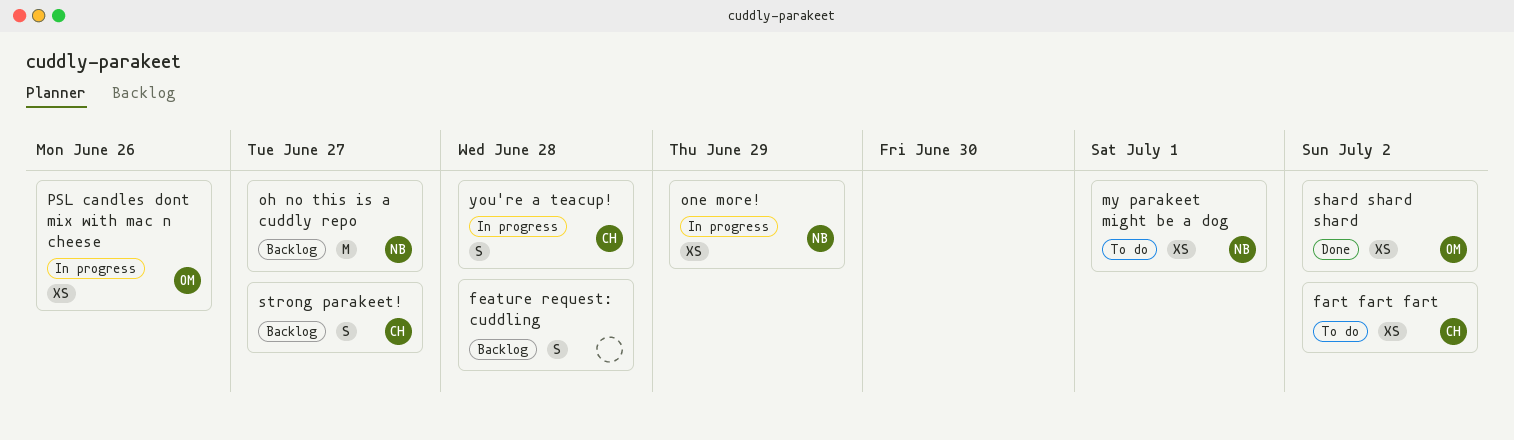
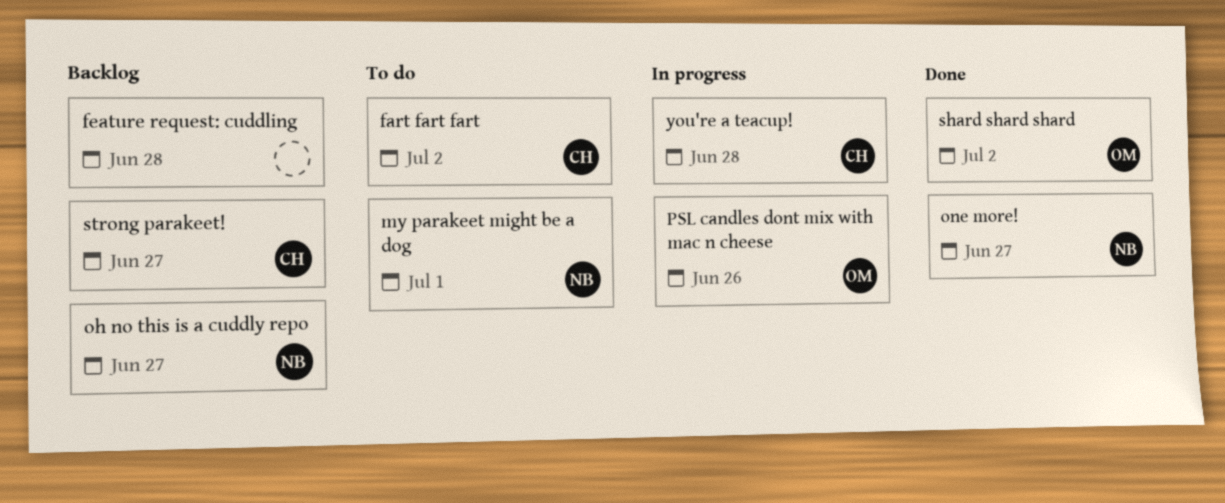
one more!, status: In progress -> Done
one more!, due: Jun 29 -> Jun 27

